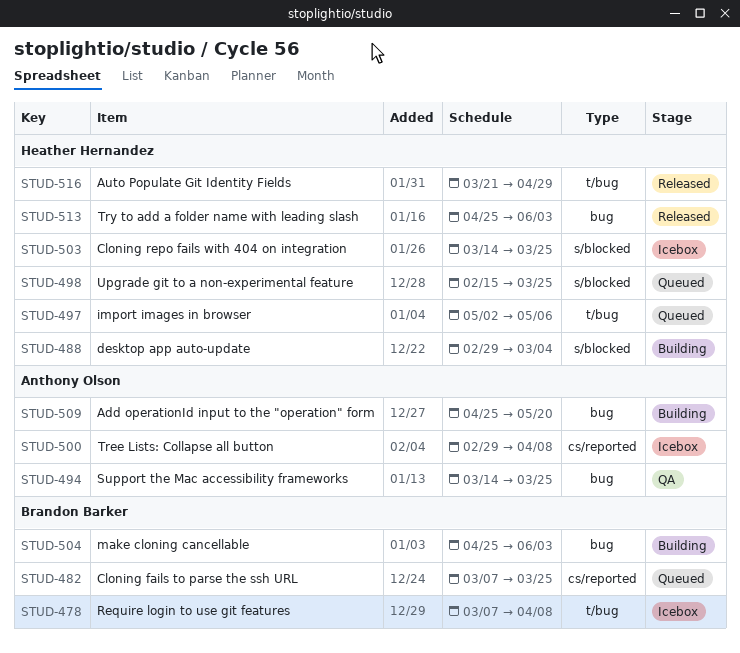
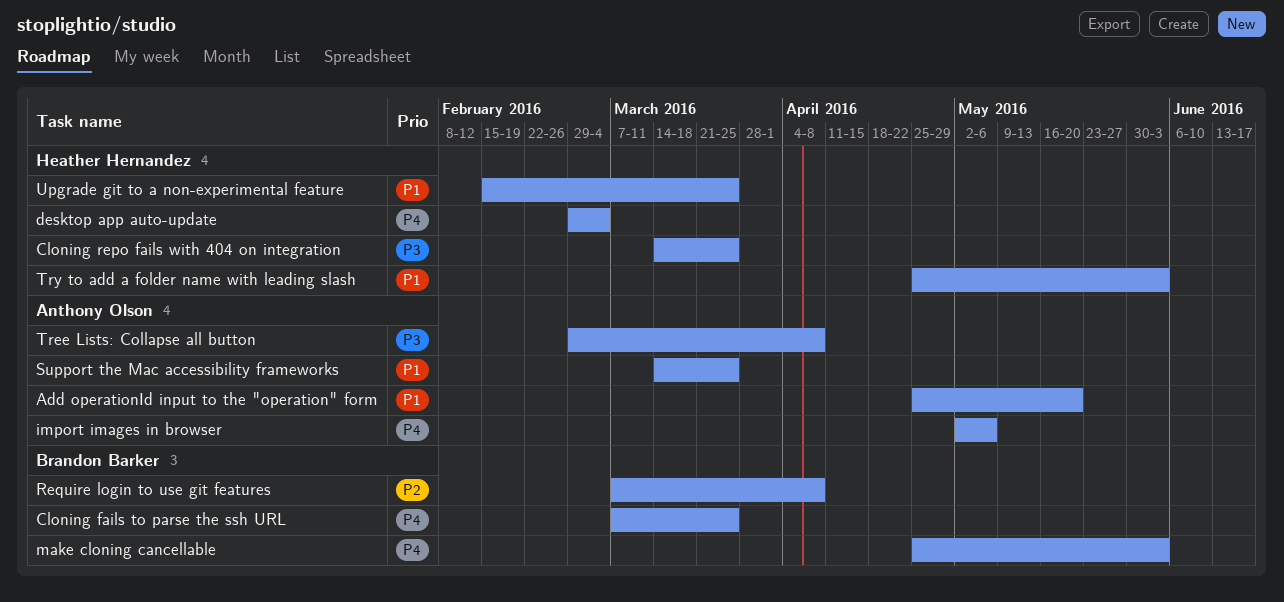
Auto Populate Git Identity Fields: present -> none
import images in browser, owner: Heather Hernandez -> Anthony Olson

